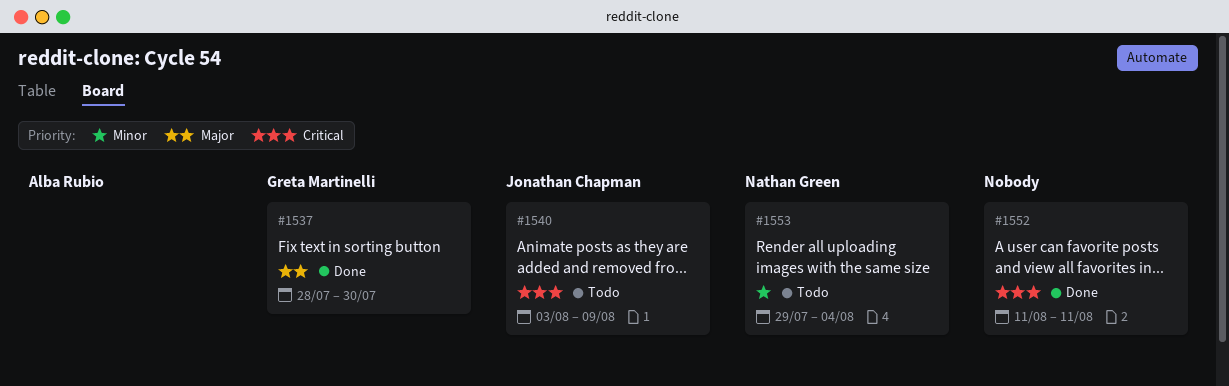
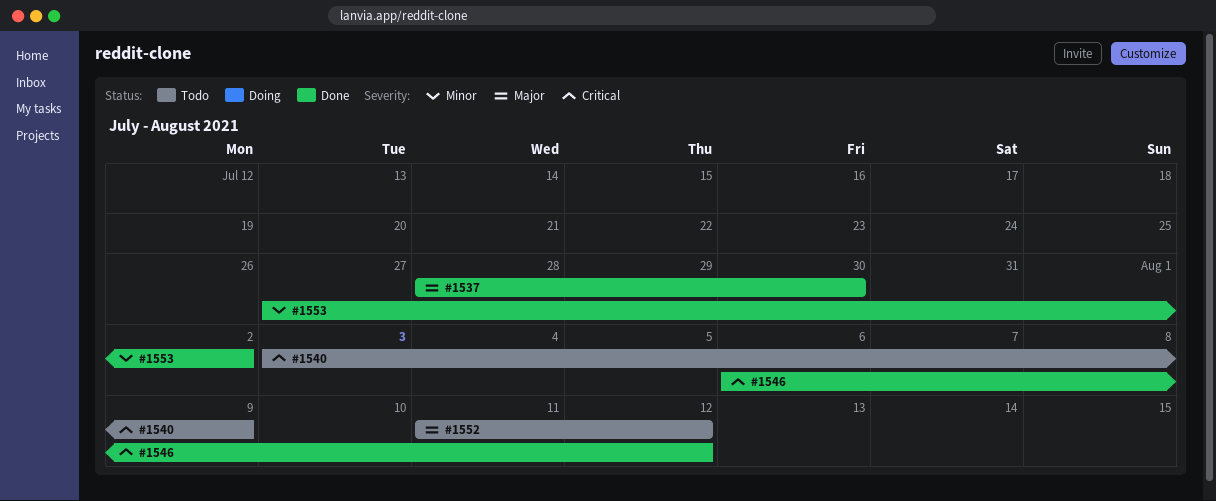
#1546: none -> present
#1552, status: Done -> Todo
#1552, priority: Critical -> Major
#1552, due: Aug 11 -> Aug 12
#1553, status: Todo -> Done
#1553, start: Jul 29 -> Jul 27
#1553, due: Aug 4 -> Aug 2

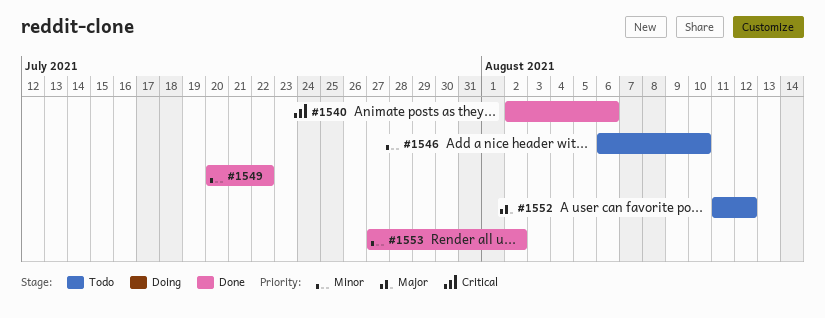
#1537: present -> none
#1540, status: Todo -> Done
#1540, start: Aug 3 -> Aug 2
#1540, due: Aug 9 -> Aug 6
#1546, status: Done -> Todo
#1546, priority: Critical -> Minor
#1546, due: Aug 12 -> Aug 10
#1549: none -> present

